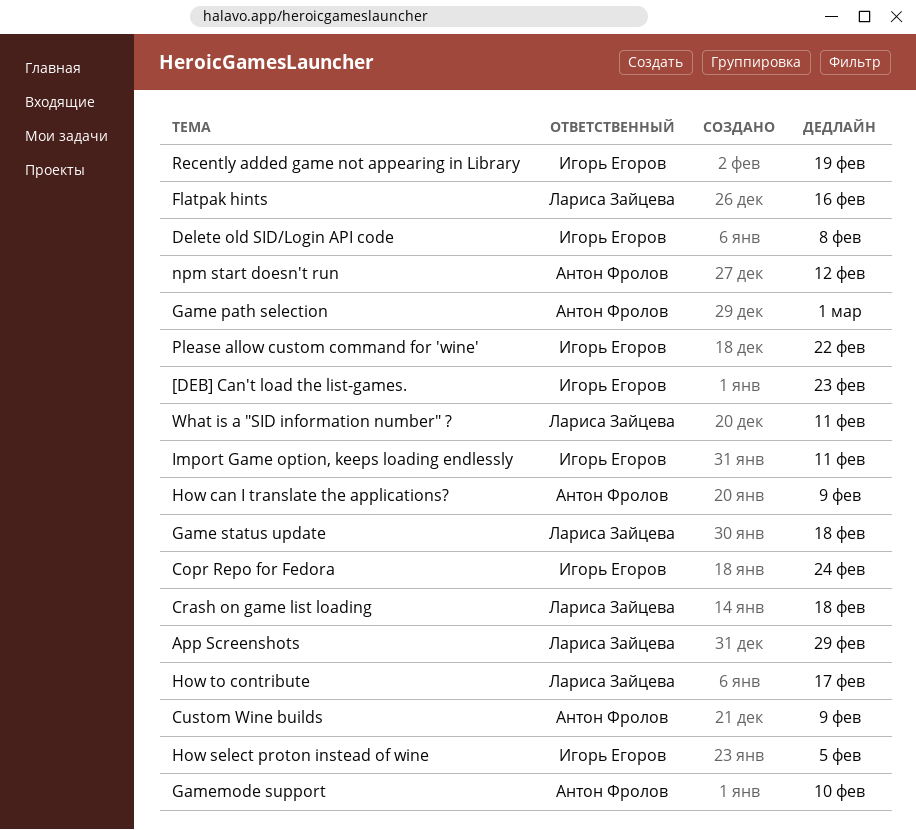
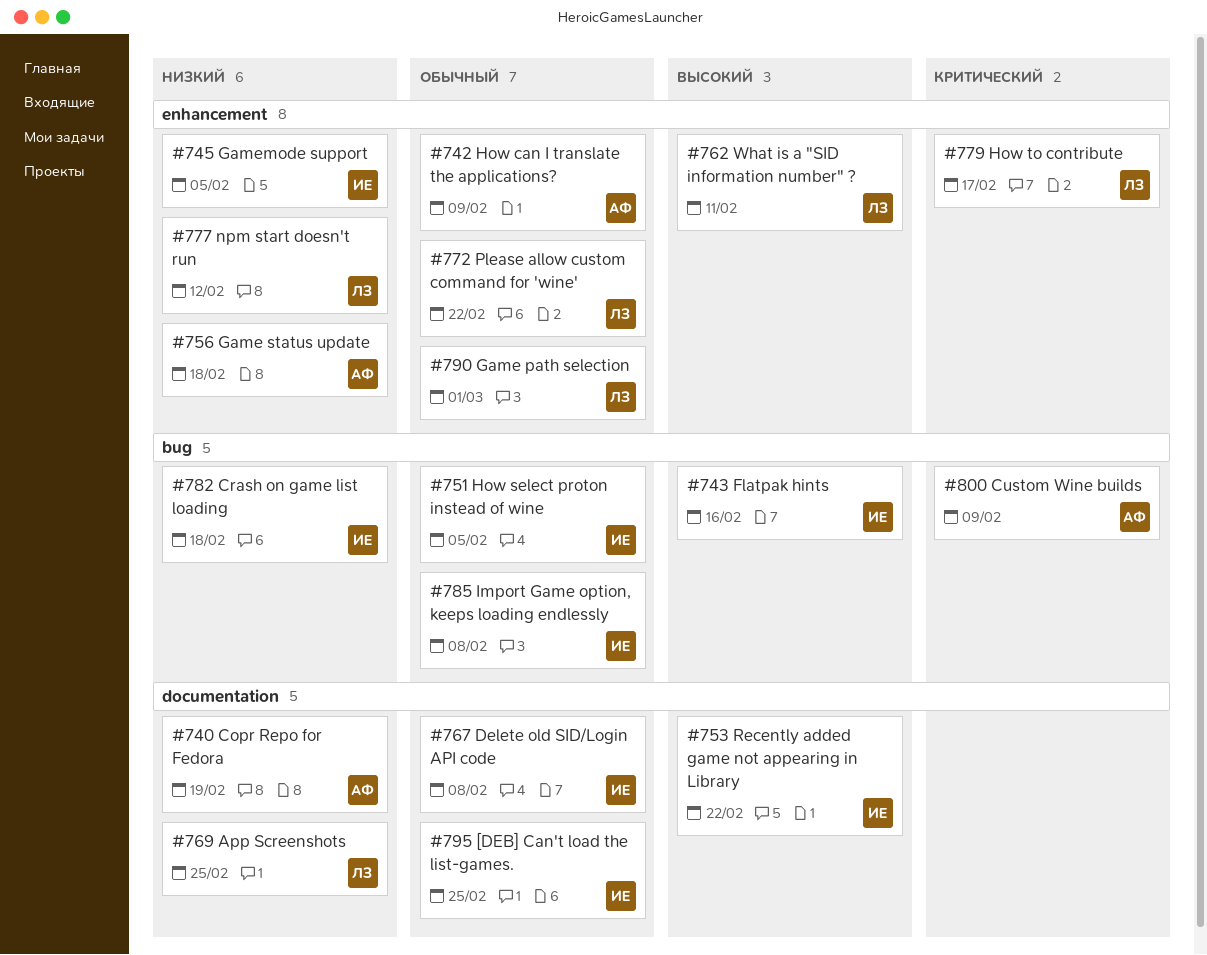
[DEB] Can't load the list-games., due: Feb 23 -> Feb 25
App Screenshots, due: Feb 29 -> Feb 25
Copr Repo for Fedora, owner: Игорь Егоров -> Антон Фролов
Copr Repo for Fedora, due: Feb 24 -> Feb 19
Crash on game list loading, owner: Лариса Зайцева -> Игорь Егоров
Flatpak hints, owner: Лариса Зайцева -> Игорь Егоров
Game path selection, owner: Антон Фролов -> Лариса Зайцева
Game status update, owner: Лариса Зайцева -> Антон Фролов
Gamemode support, owner: Антон Фролов -> Игорь Егоров
Gamemode support, due: Feb 10 -> Feb 5
Import Game option, keeps loading endlessly, due: Feb 11 -> Feb 8
npm start doesn't run, owner: Антон Фролов -> Лариса Зайцева
Please allow custom command for 'wine', owner: Игорь Егоров -> Лариса Зайцева
Recently added game not appearing in Library, due: Feb 19 -> Feb 22

